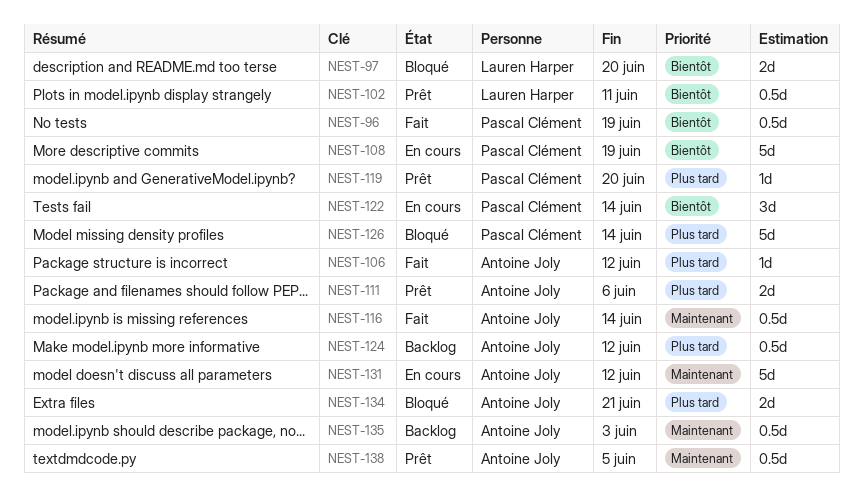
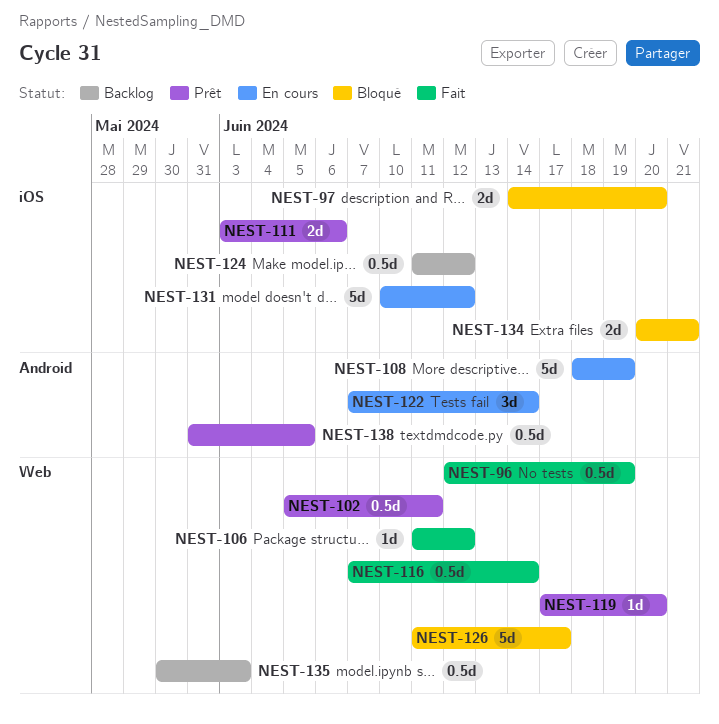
NEST-126, due: Jun 14 -> Jun 17

